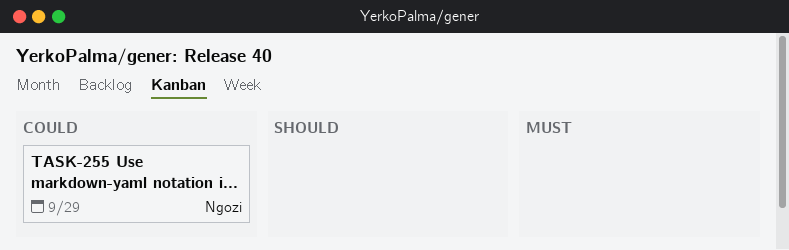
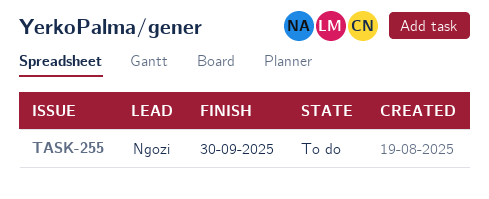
TASK-255, due: Sep 29 -> Sep 30

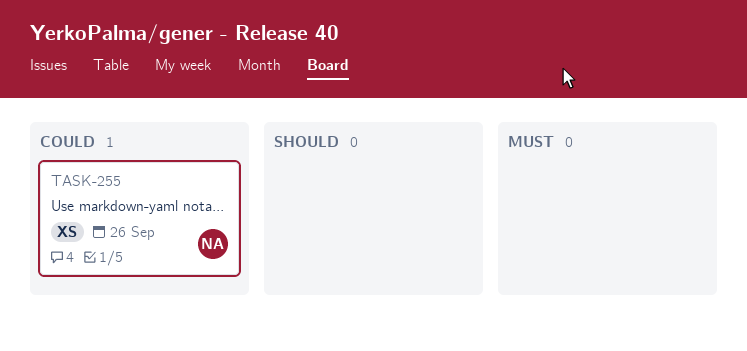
TASK-255, due: Sep 30 -> Sep 26

